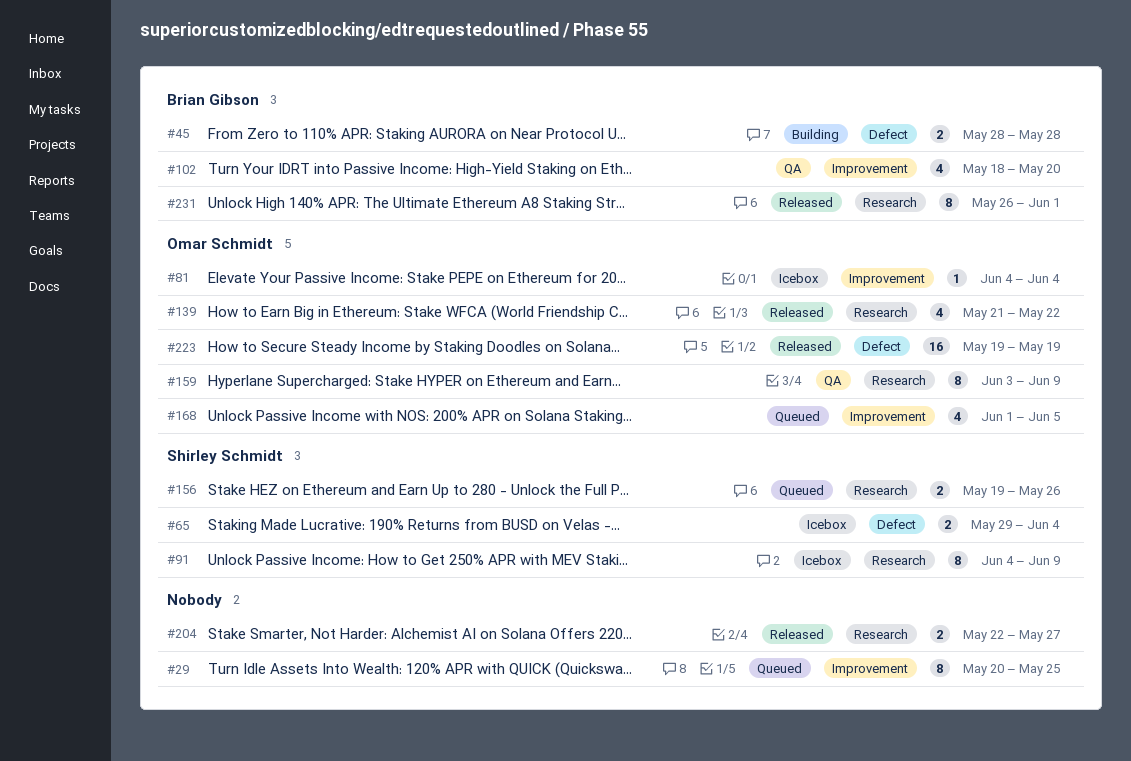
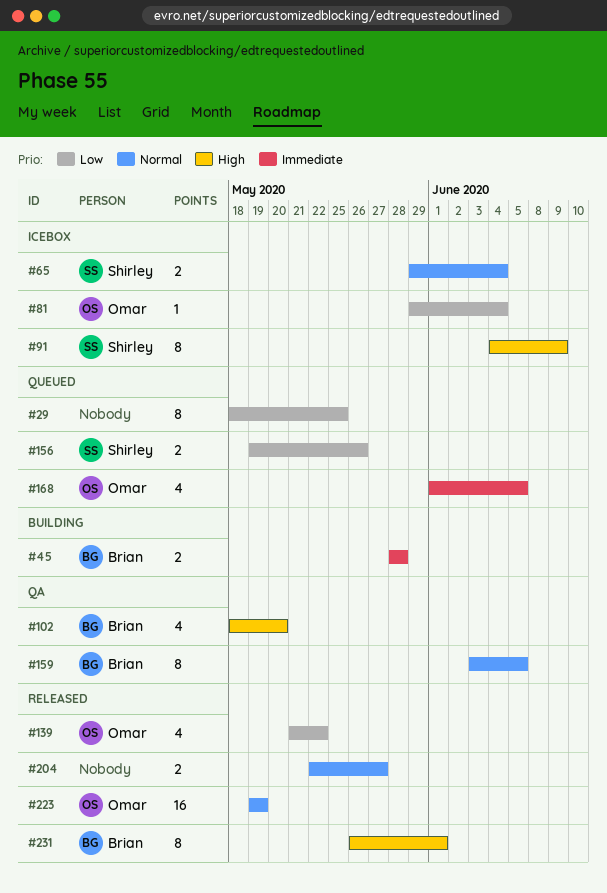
#29, start: May 20 -> May 18
#81, start: Jun 4 -> May 29
#159, owner: Omar Schmidt -> Brian Gibson
#159, due: Jun 9 -> Jun 5

